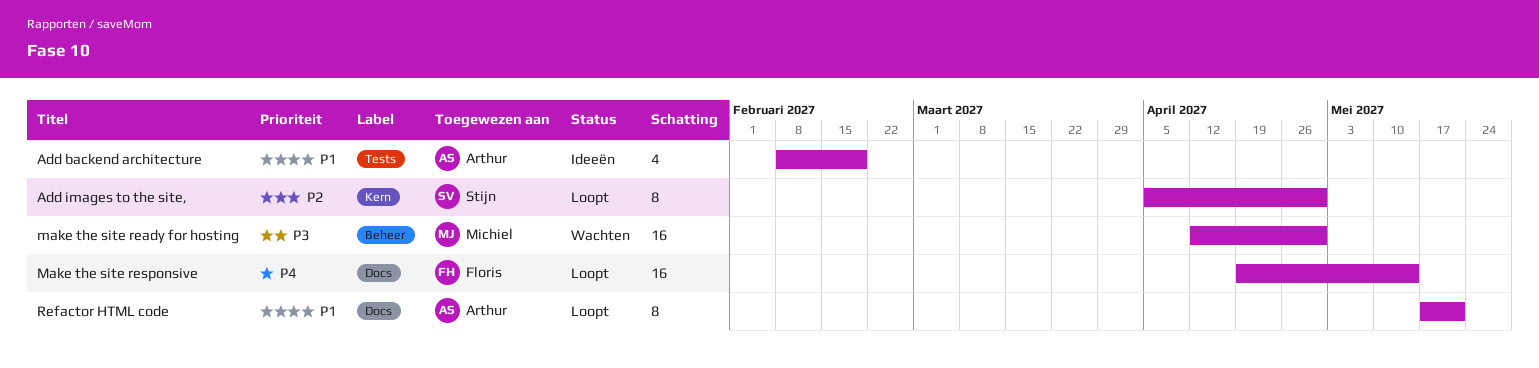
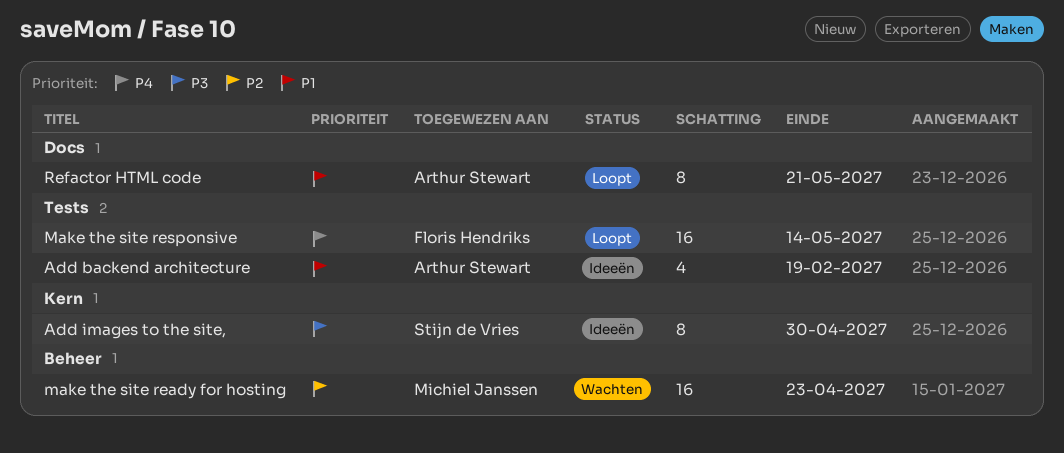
Add images to the site,, status: Loopt -> Ideeën
Add images to the site,, priority: P2 -> P3
make the site ready for hosting, priority: P3 -> P2
make the site ready for hosting, due: Apr 30 -> Apr 23
Make the site responsive, label: Docs -> Tests

